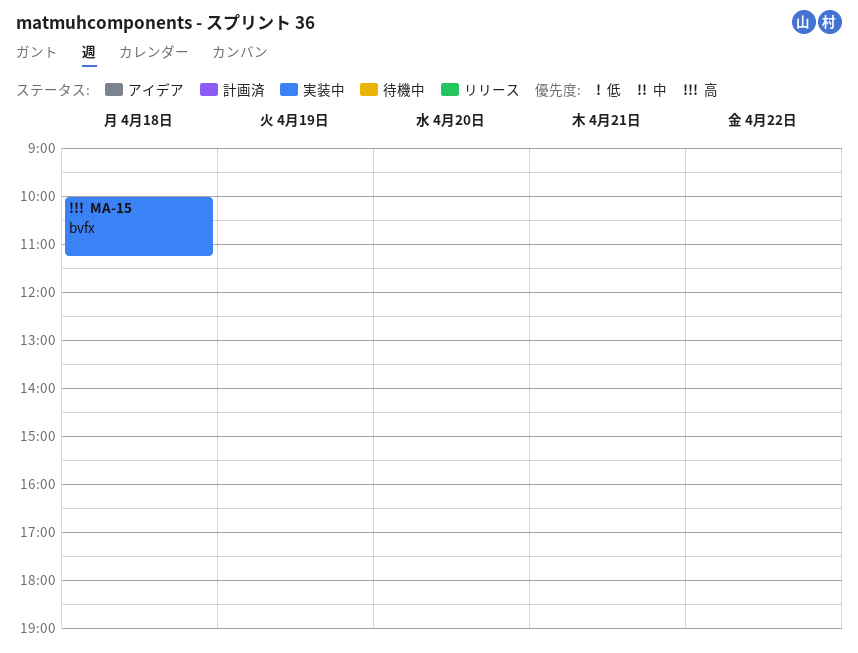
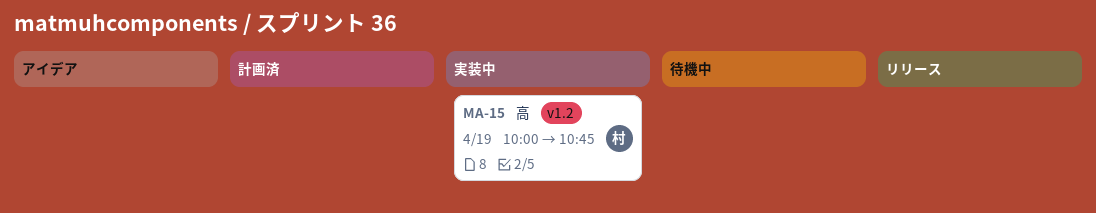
MA-15, day: Apr 18 -> Apr 19
MA-15, ends: 11:15 -> 10:45

